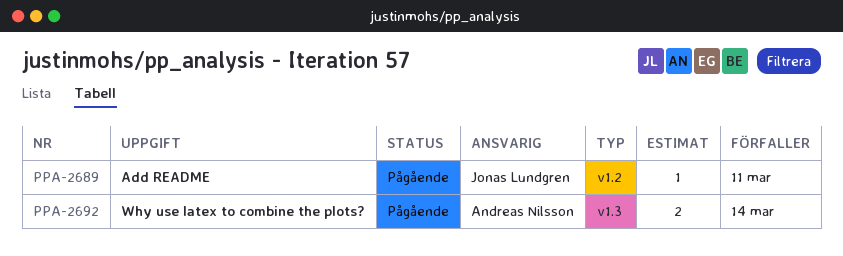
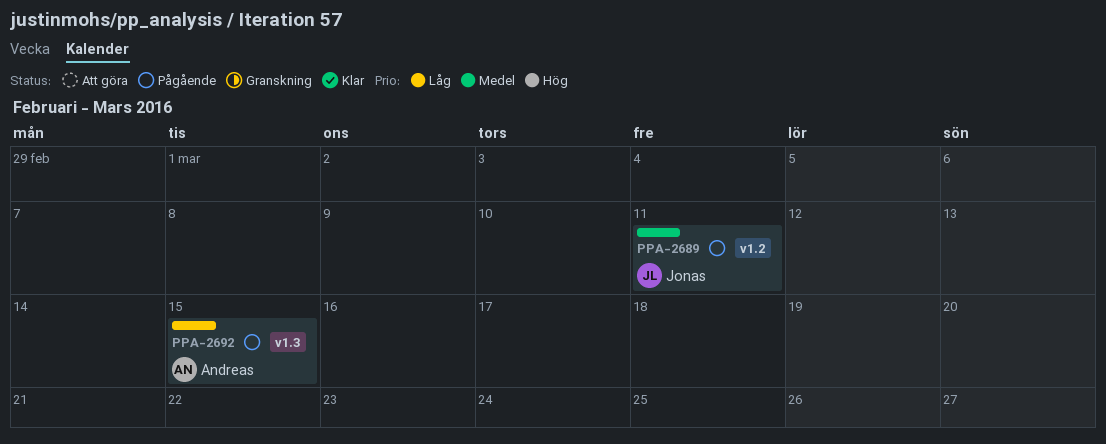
PPA-2692, due: Mar 14 -> Mar 15

